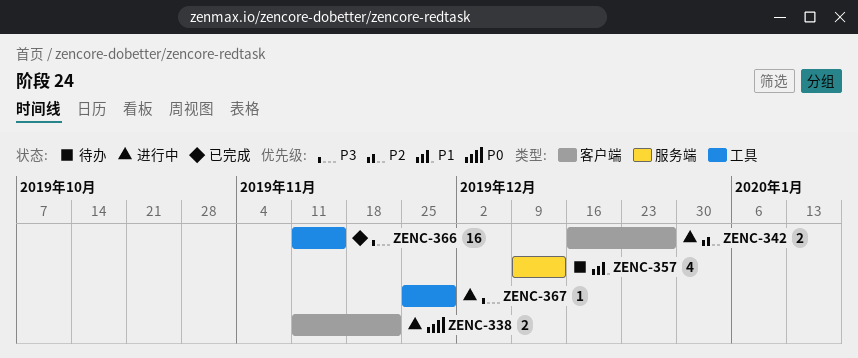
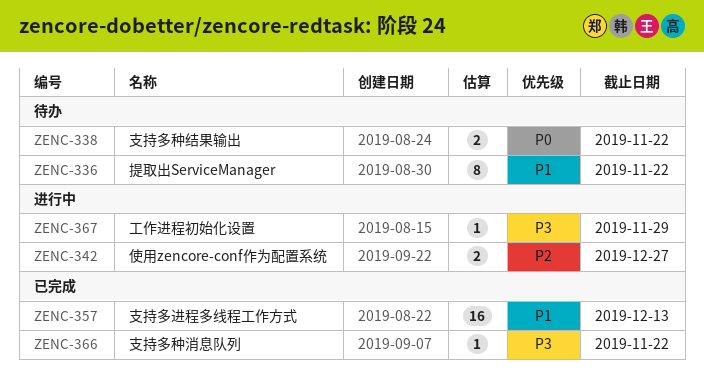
ZENC-336: none -> present
ZENC-338, status: 进行中 -> 待办
ZENC-357, status: 待办 -> 已完成
ZENC-357, estimate: 4 -> 16
ZENC-366, estimate: 16 -> 1
ZENC-366, due: Nov 15 -> Nov 22

